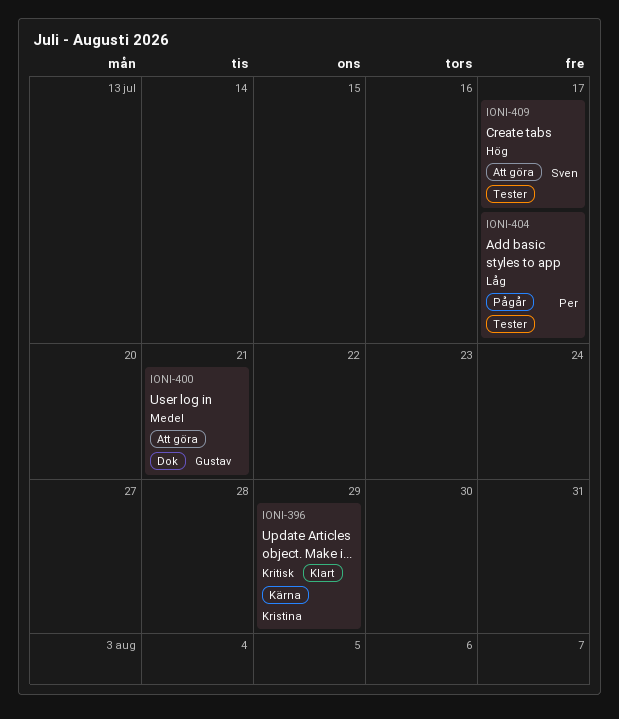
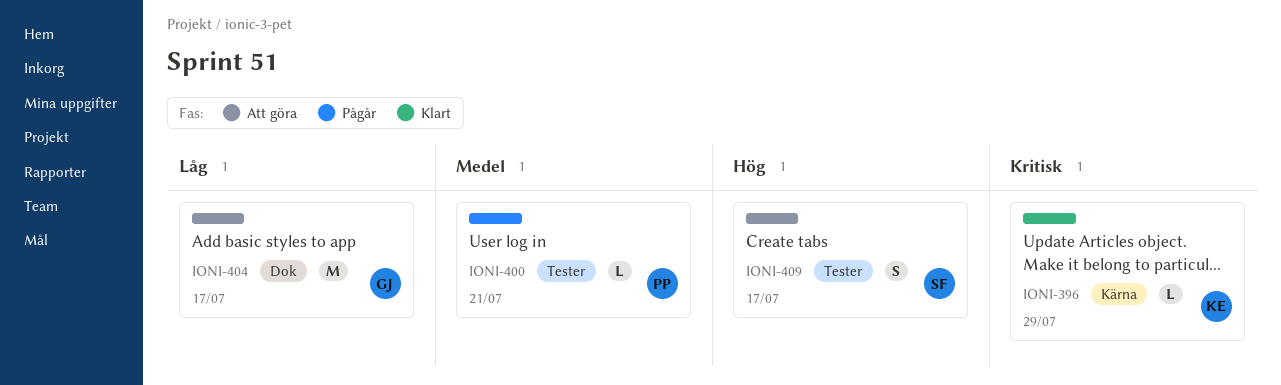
IONI-400, status: Att göra -> Pågår
IONI-400, owner: Gustav -> Per
IONI-400, label: Dok -> Tester
IONI-404, status: Pågår -> Att göra
IONI-404, owner: Per -> Gustav
IONI-404, label: Tester -> Dok

